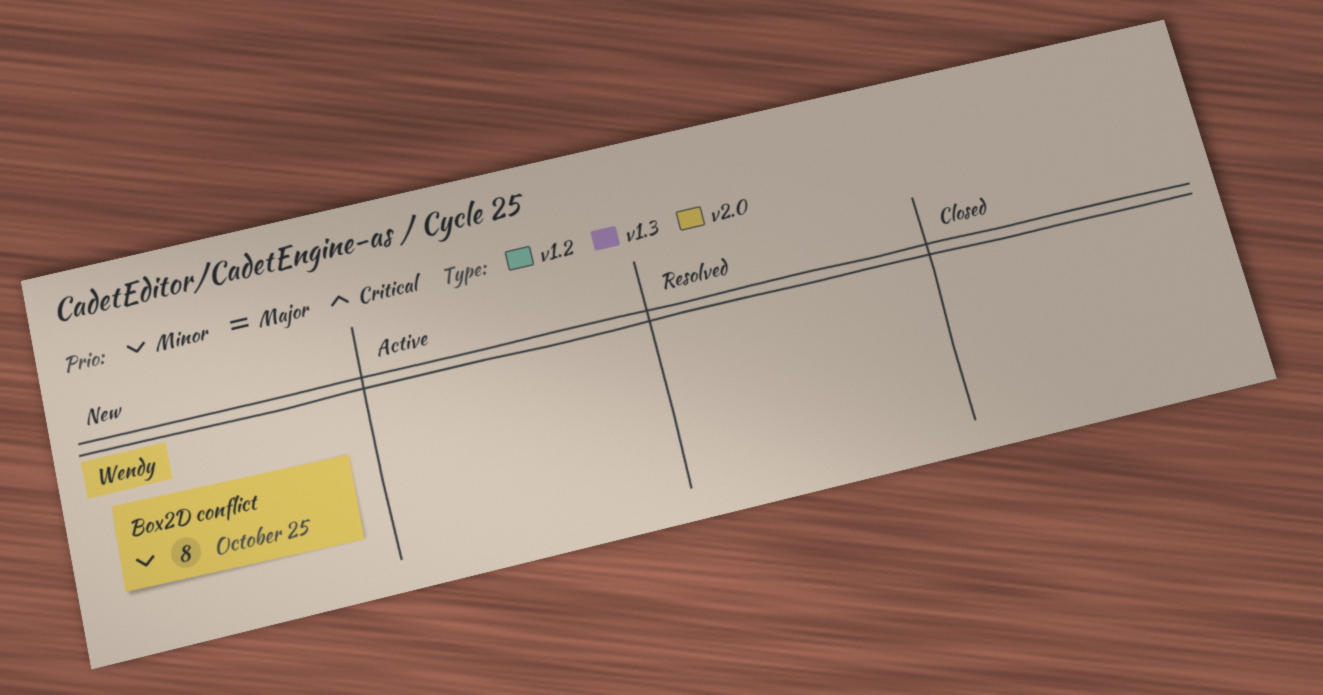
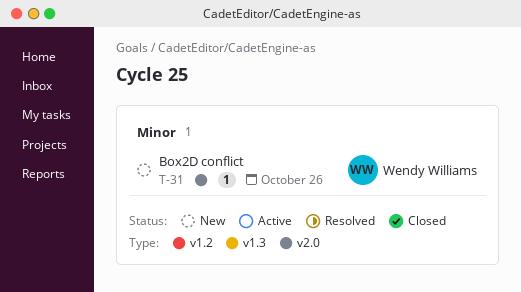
Box2D conflict, estimate: 8 -> 1
Box2D conflict, due: Oct 25 -> Oct 26

